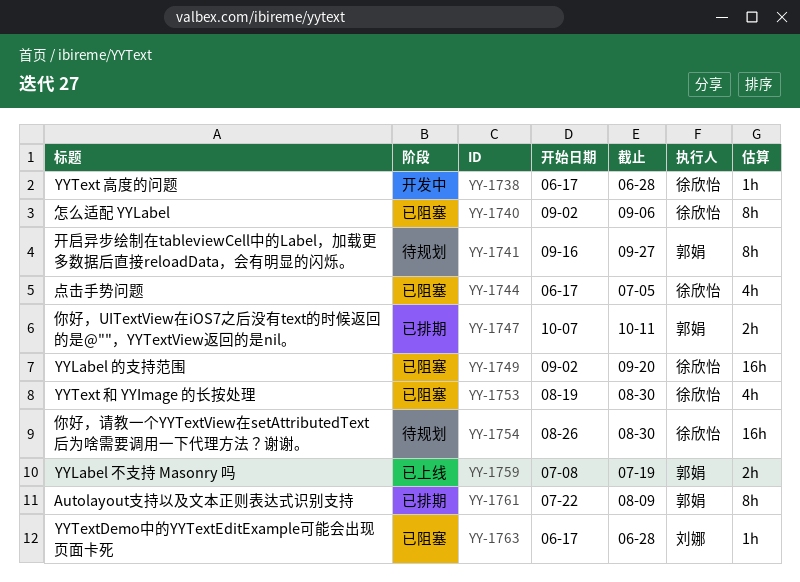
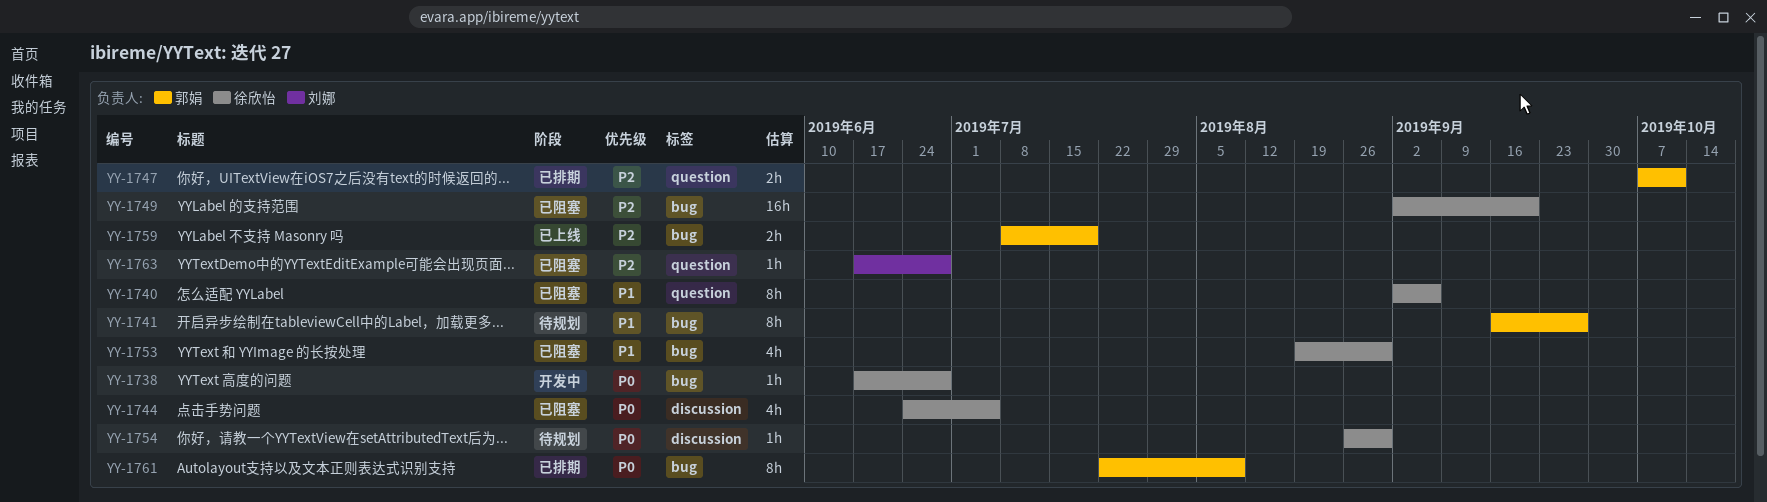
YY-1744, start: Jun 17 -> Jun 24
YY-1754, estimate: 16h -> 1h

